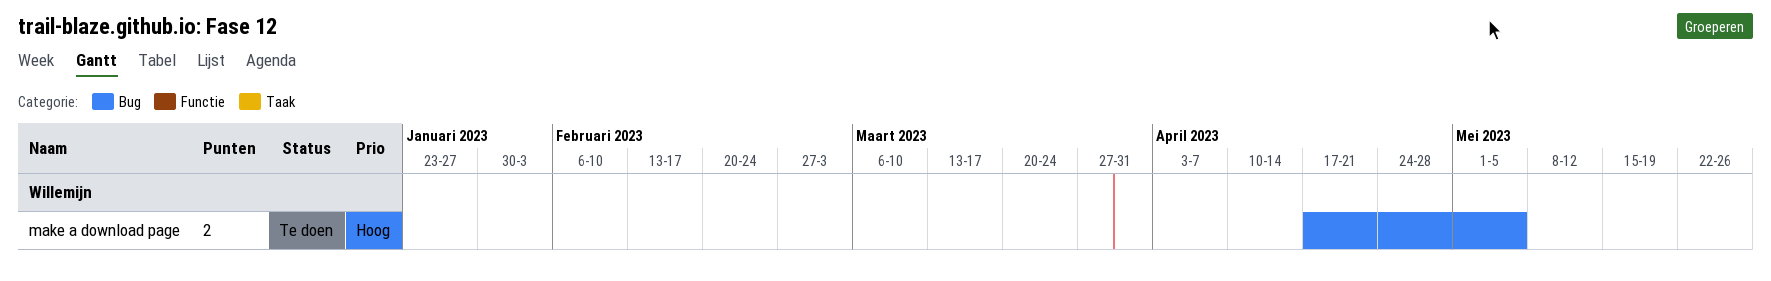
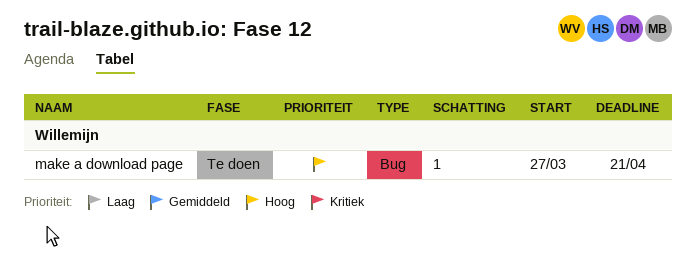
make a download page, estimate: 2 -> 1
make a download page, start: Apr 17 -> Mar 27
make a download page, due: May 5 -> Apr 21

